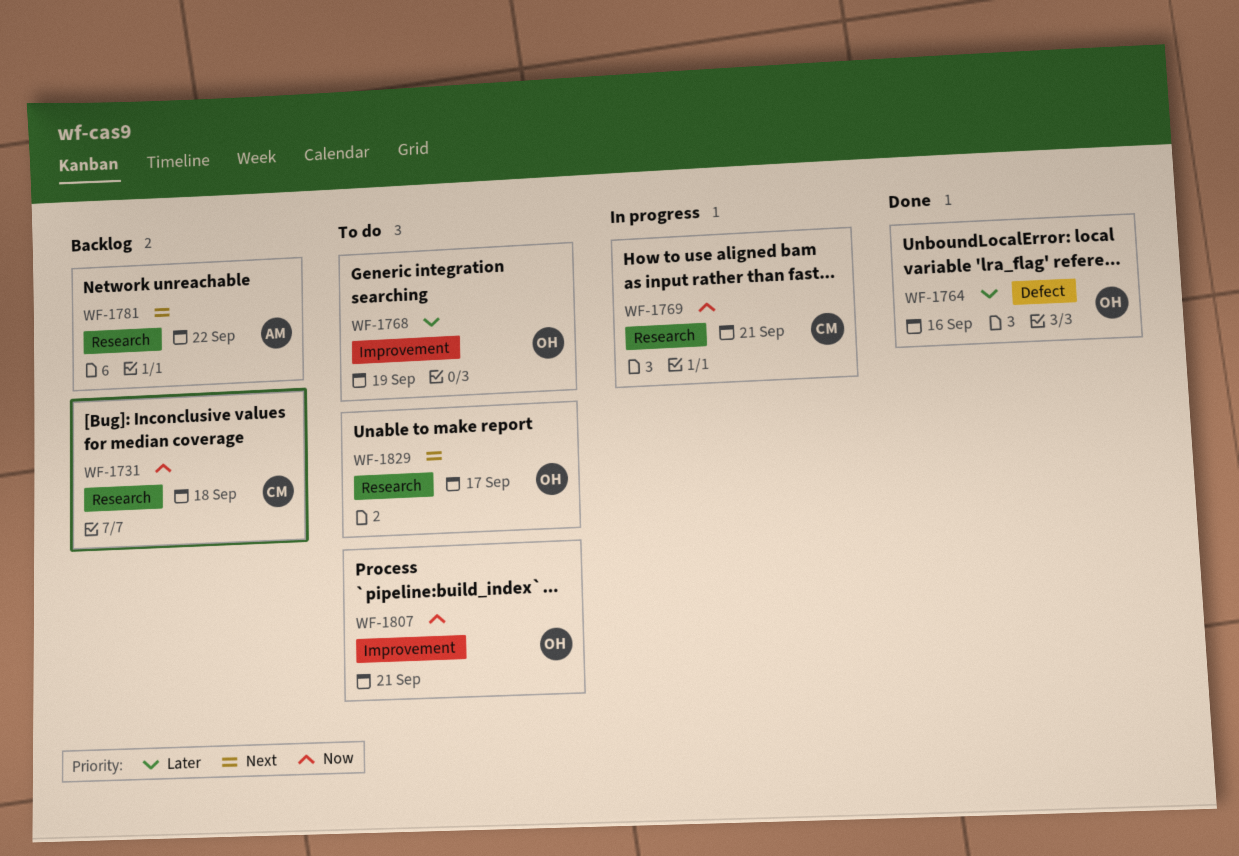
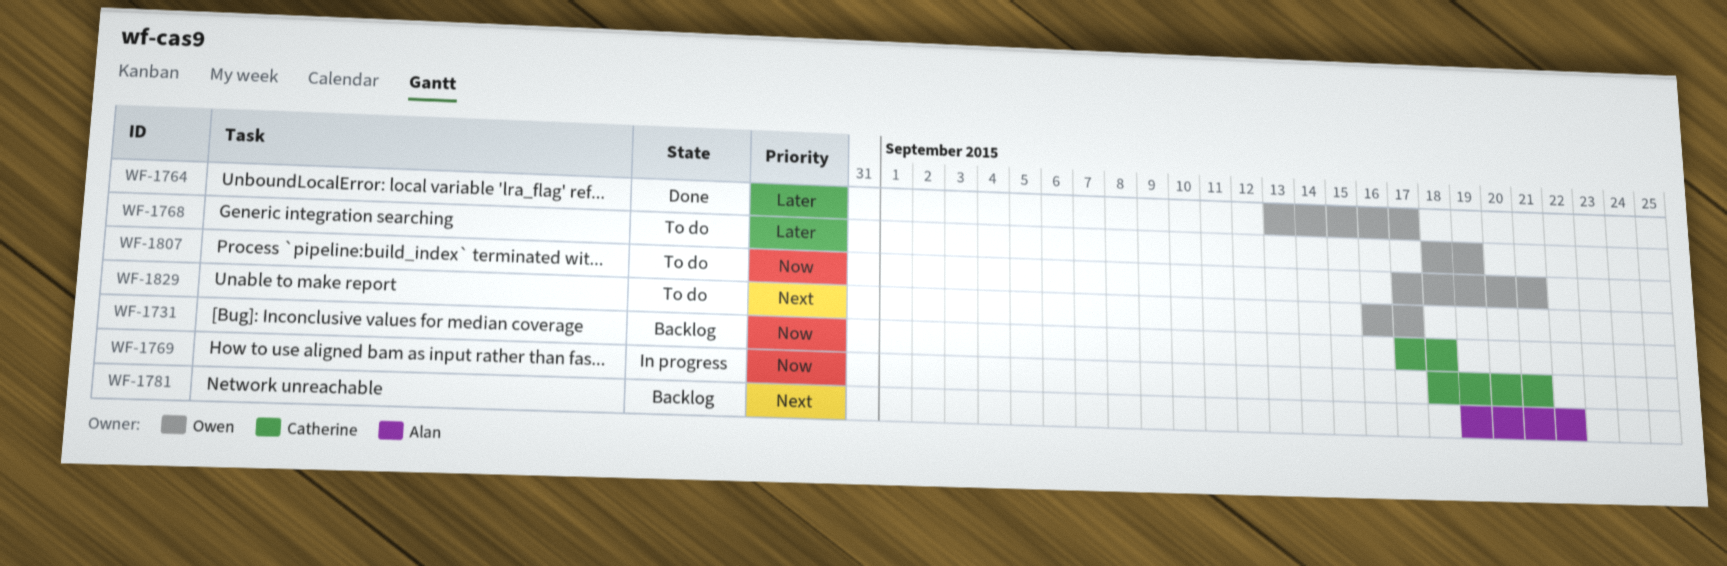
WF-1764, due: Sep 16 -> Sep 17

